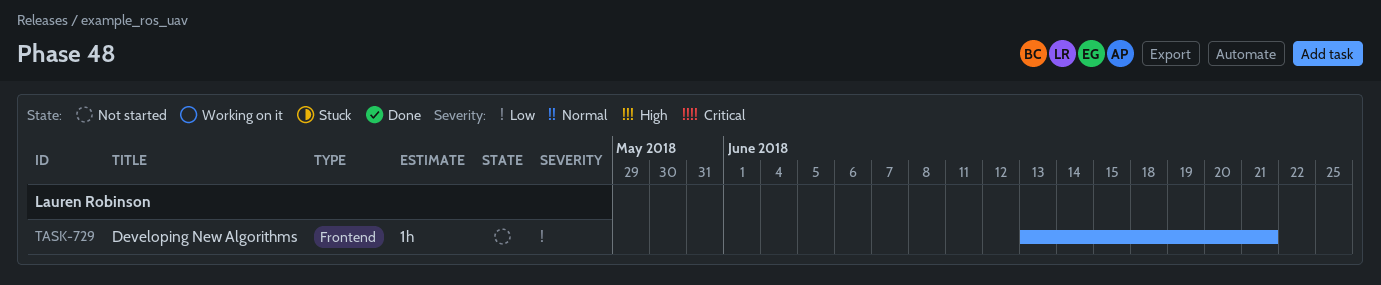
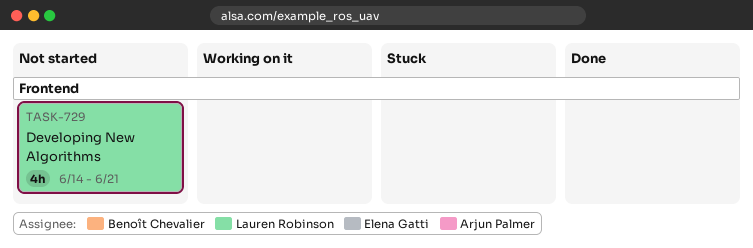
TASK-729, estimate: 1h -> 4h
TASK-729, start: Jun 13 -> Jun 14

